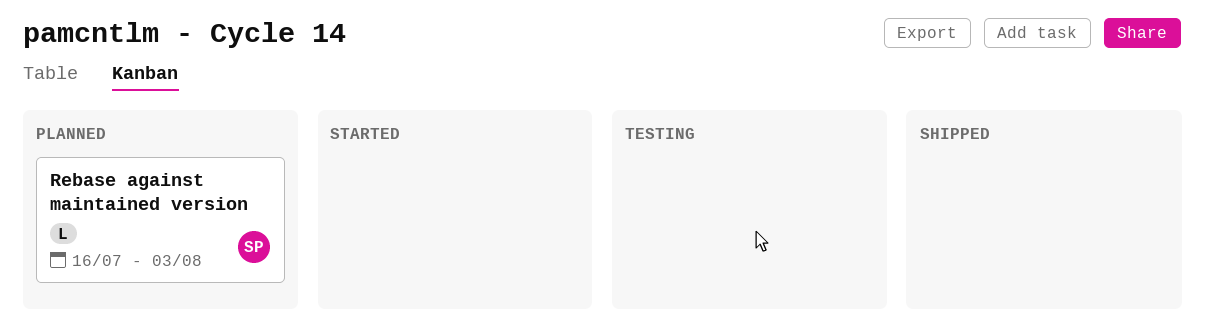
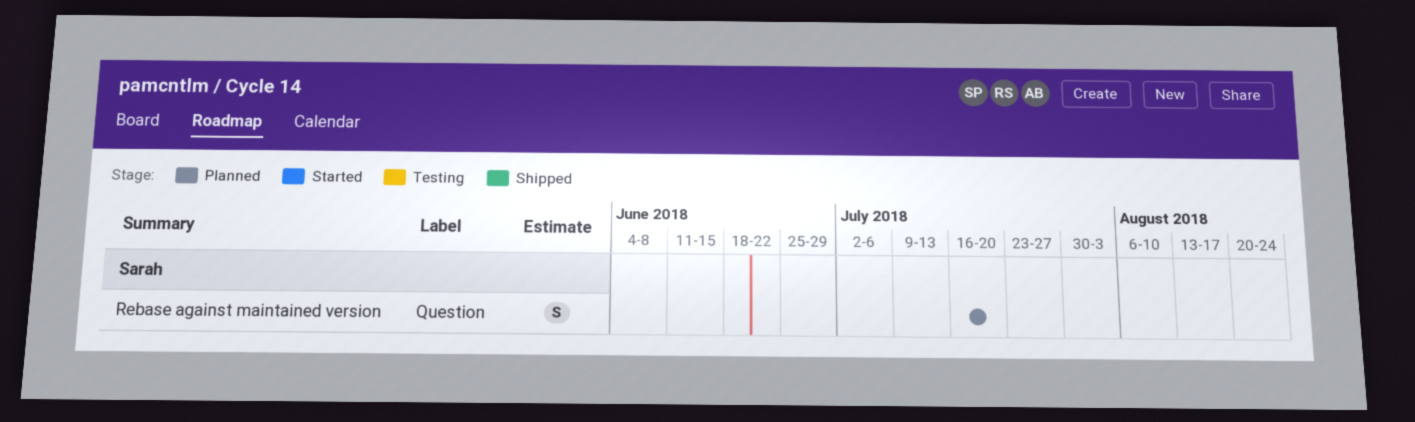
Rebase against maintained version, estimate: L -> S
Rebase against maintained version, due: Aug 3 -> Jul 20

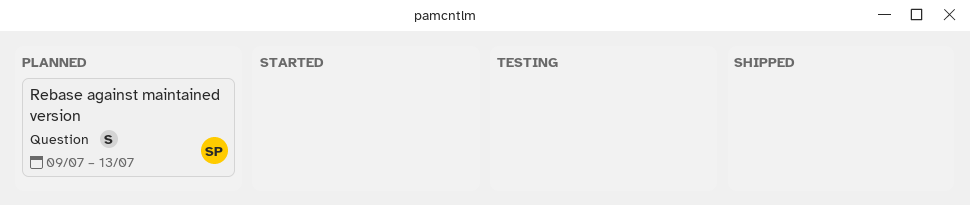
Rebase against maintained version, start: Jul 16 -> Jul 9
Rebase against maintained version, due: Jul 20 -> Jul 13

